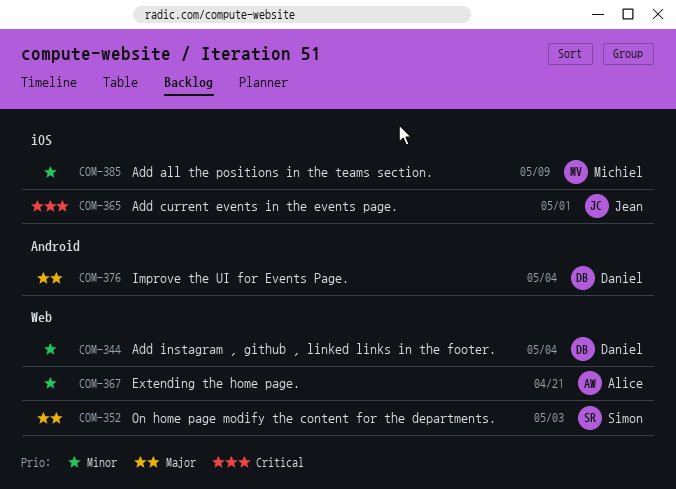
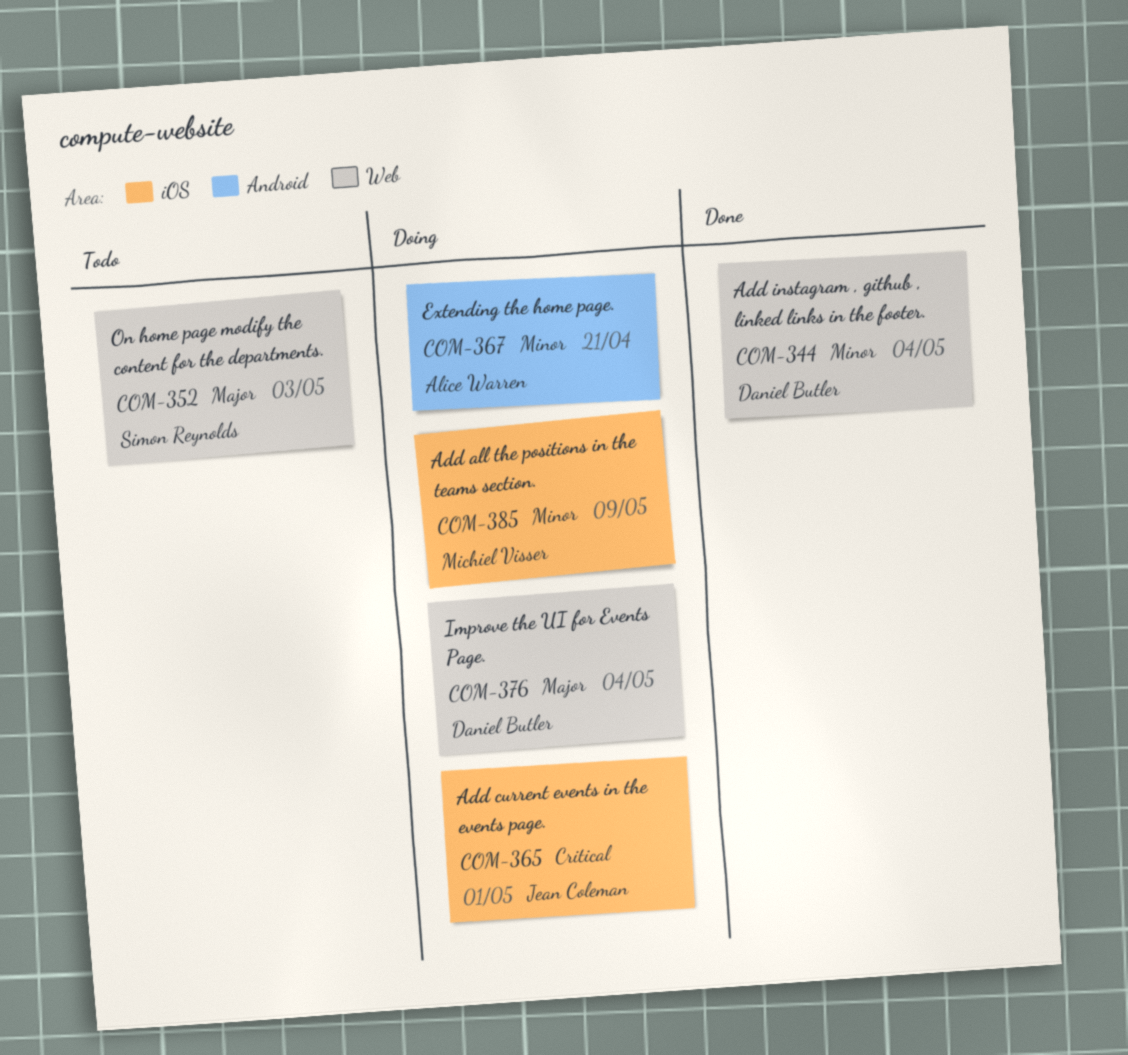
COM-367, label: Web -> Android
COM-376, label: Android -> Web

